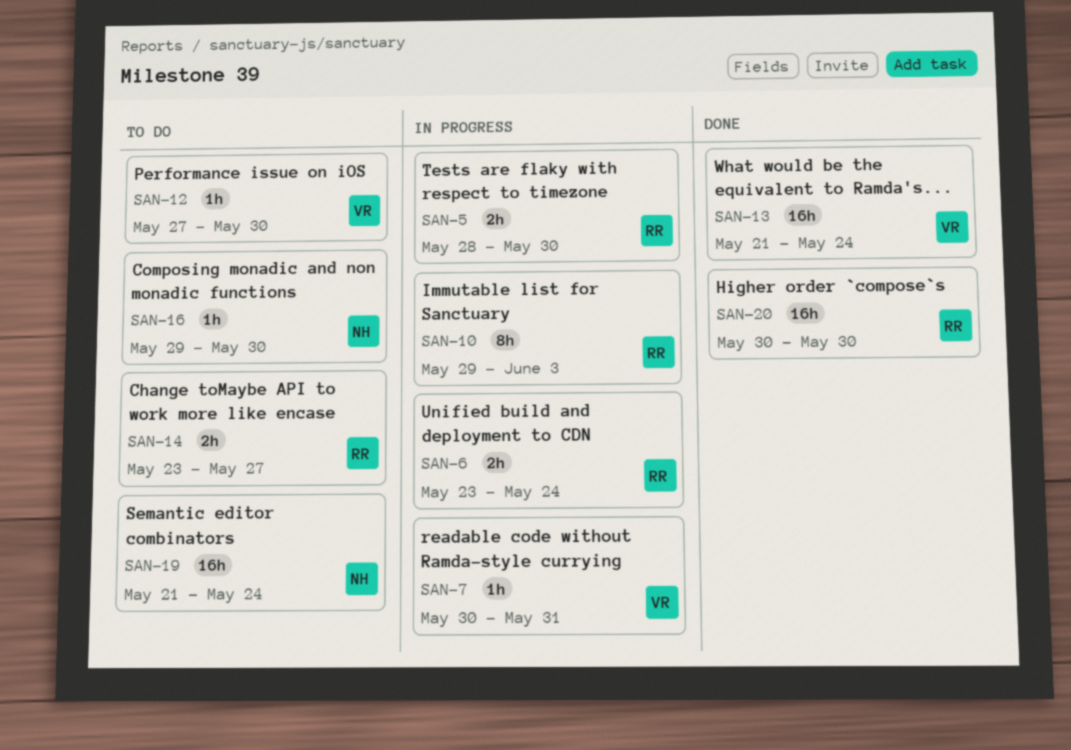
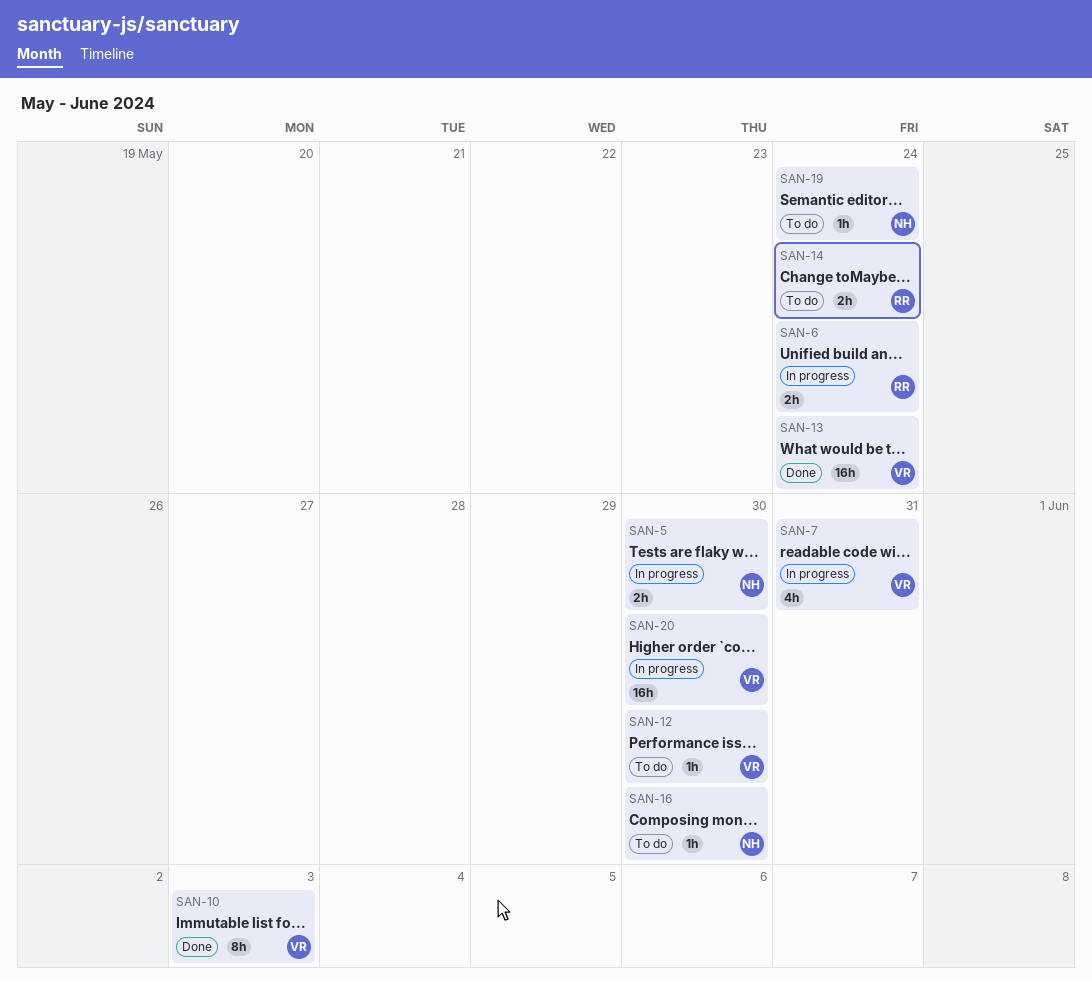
SAN-5, owner: RR -> NH
SAN-7, estimate: 1h -> 4h
SAN-10, status: In progress -> Done
SAN-10, owner: RR -> VR
SAN-14, due: May 27 -> May 24
SAN-19, estimate: 16h -> 1h
SAN-20, status: Done -> In progress
SAN-20, owner: RR -> VR

